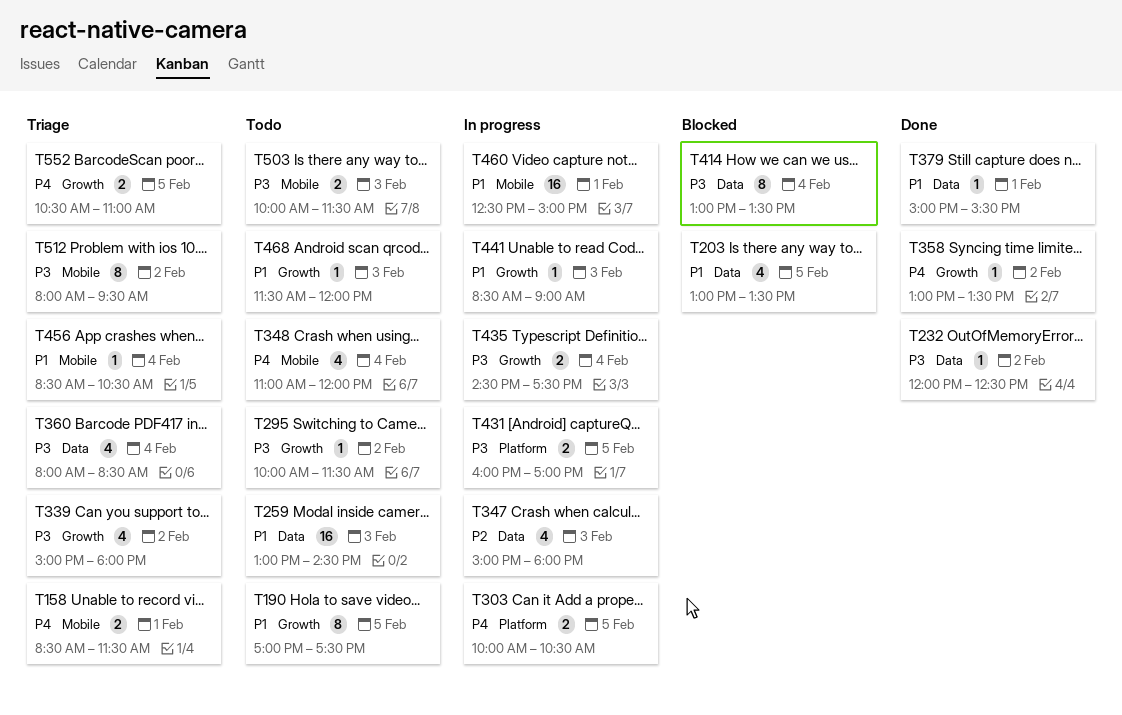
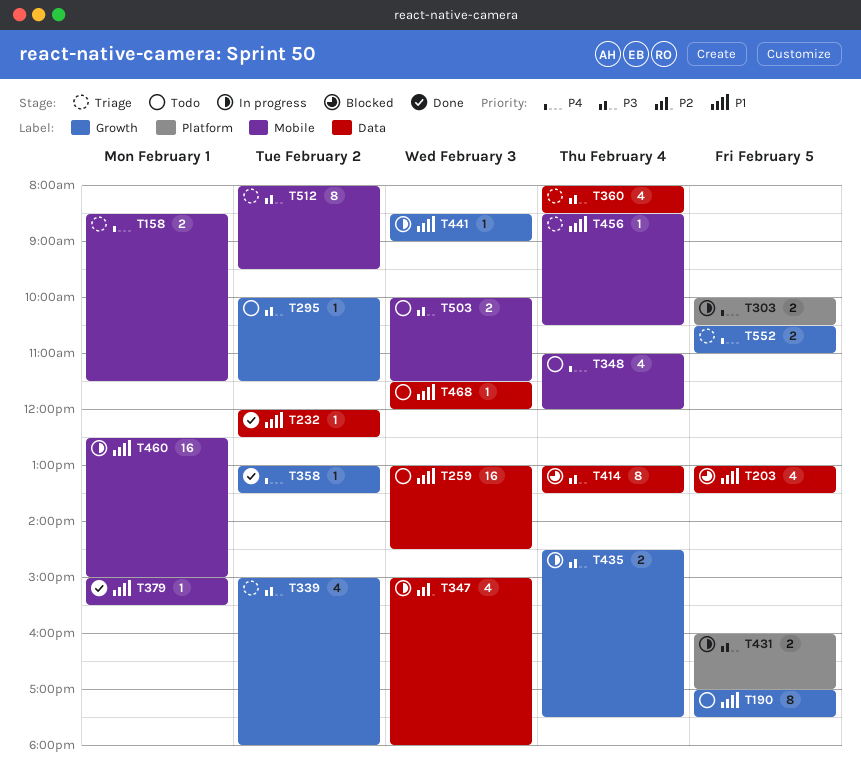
T232, priority: P3 -> P1
T379, label: Data -> Mobile
T468, label: Growth -> Data

